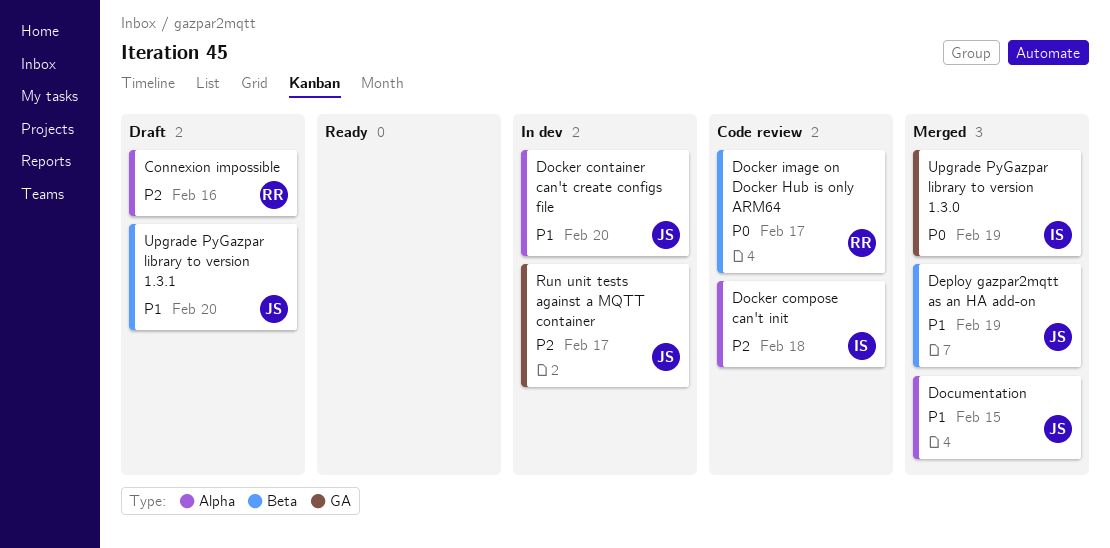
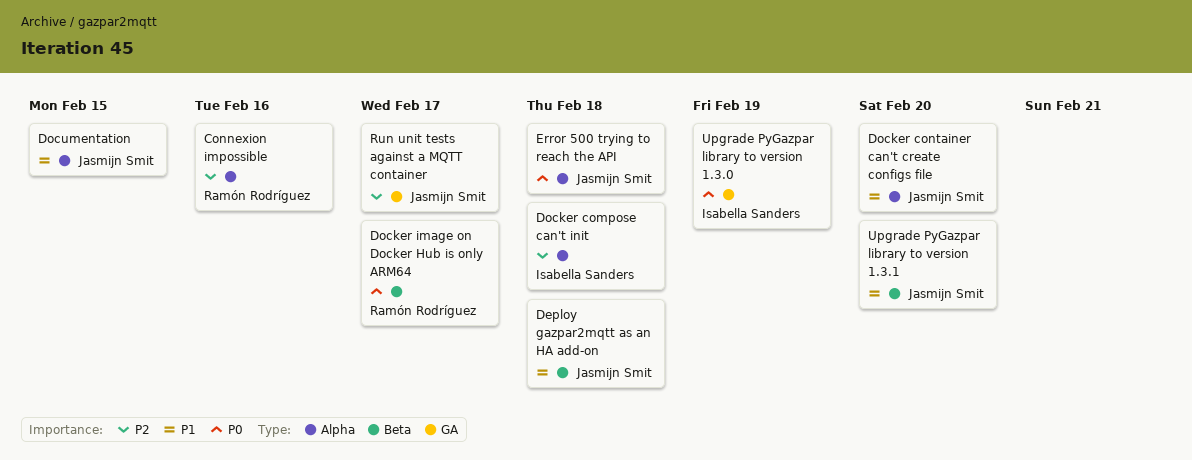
Deploy gazpar2mqtt as an HA add-on, due: Feb 19 -> Feb 18
Error 500 trying to reach the API: none -> present

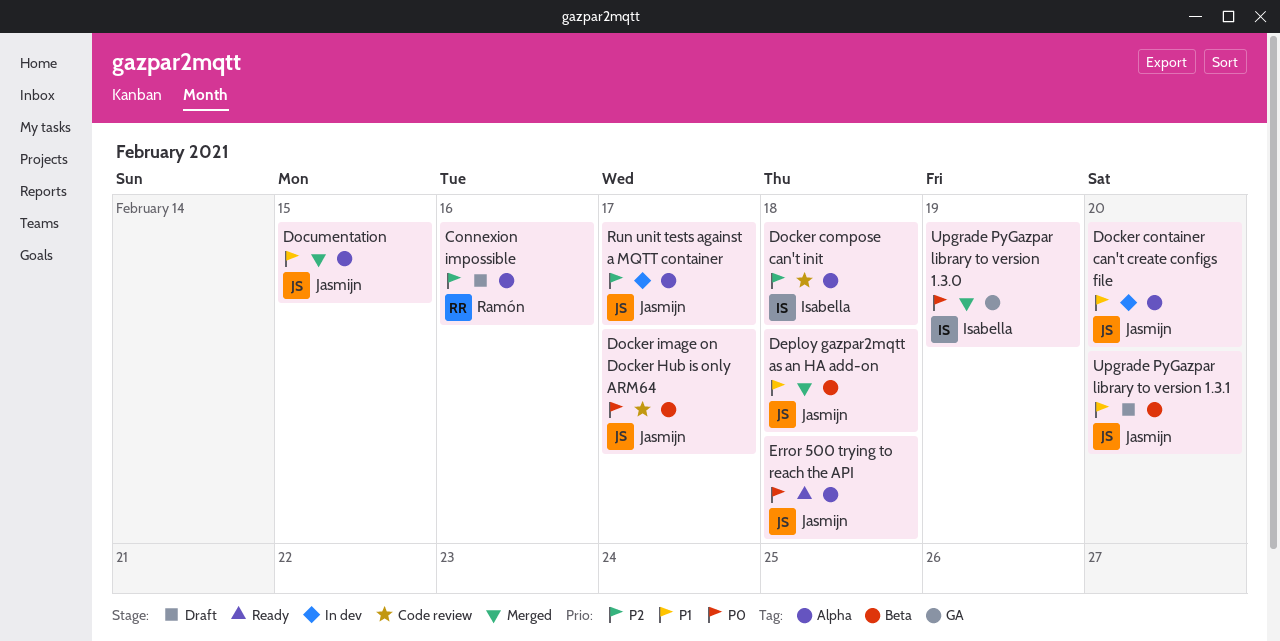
Docker image on Docker Hub is only ARM64, owner: Ramón Rodríguez -> Jasmijn Smit
Run unit tests against a MQTT container, label: GA -> Alpha

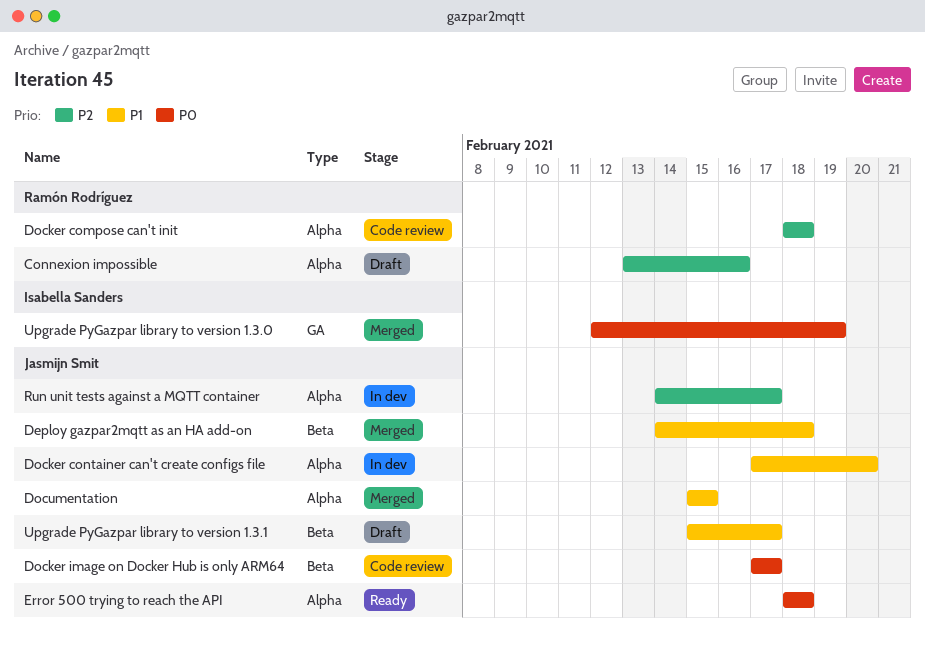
Docker compose can't init, owner: Isabella Sanders -> Ramón Rodríguez
Upgrade PyGazpar library to version 1.3.1, due: Feb 20 -> Feb 17

